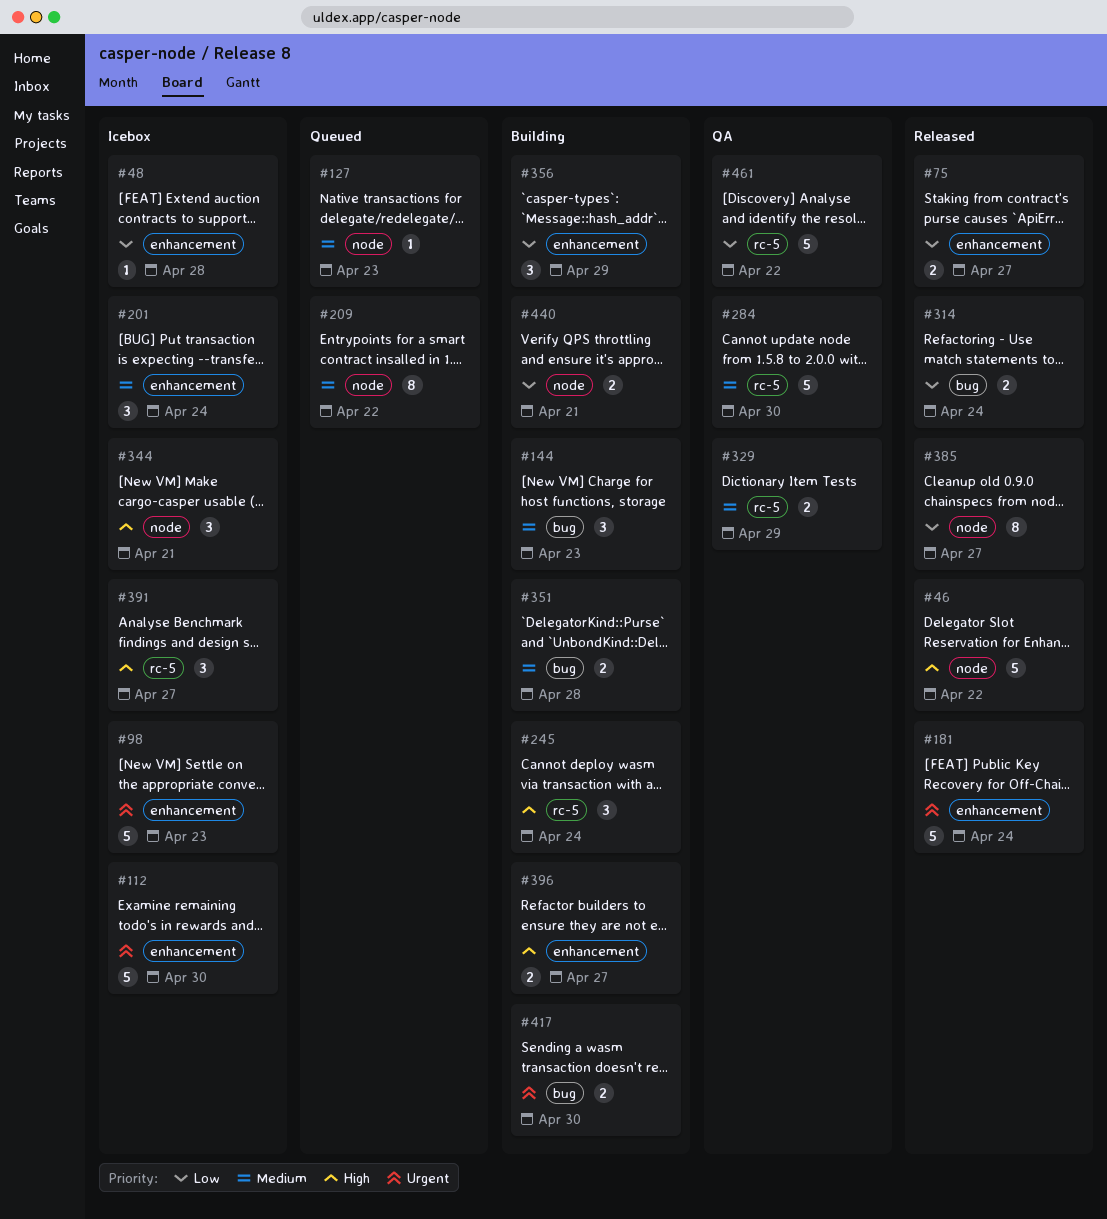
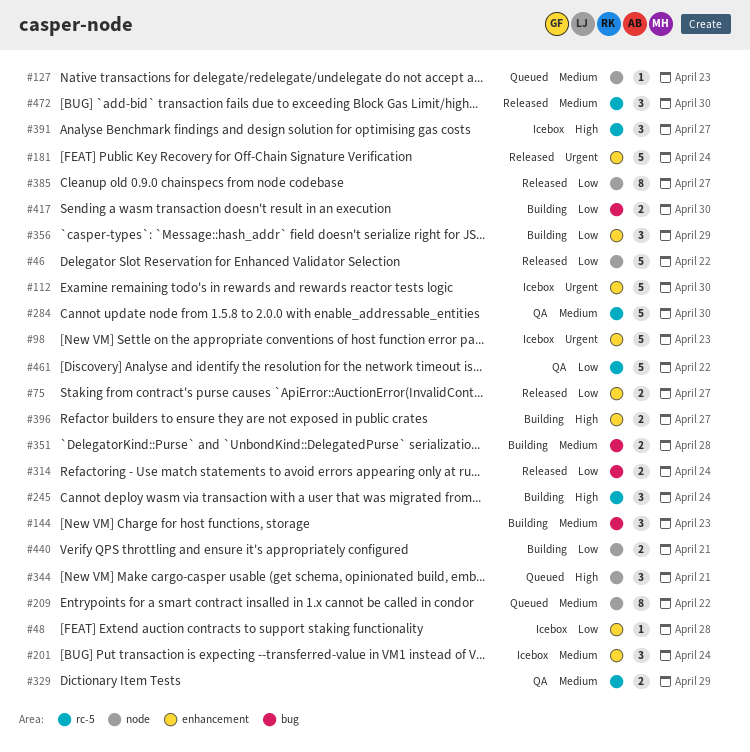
#46, priority: High -> Low
#344, status: Icebox -> Queued
#417, priority: Urgent -> Low
#472: none -> present

